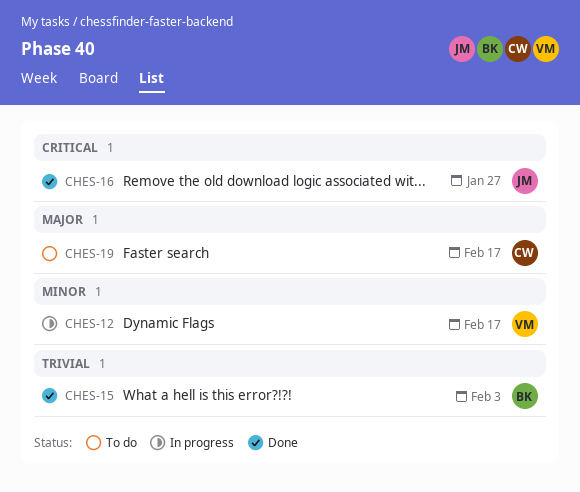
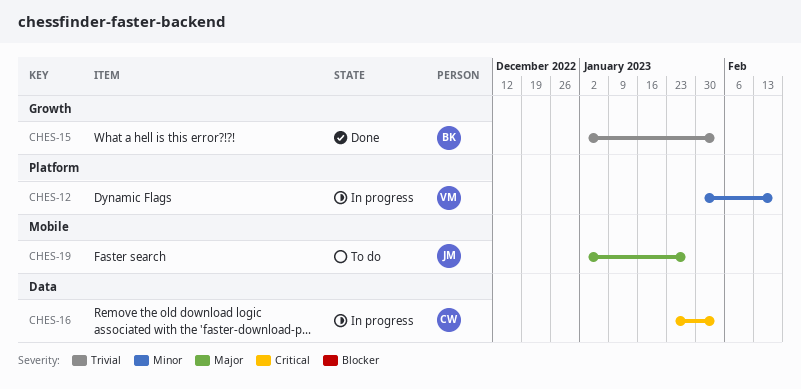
CHES-16, status: Done -> In progress
CHES-16, owner: JM -> CW
CHES-16, due: Jan 27 -> Feb 3
CHES-19, owner: CW -> JM
CHES-19, due: Feb 17 -> Jan 27

